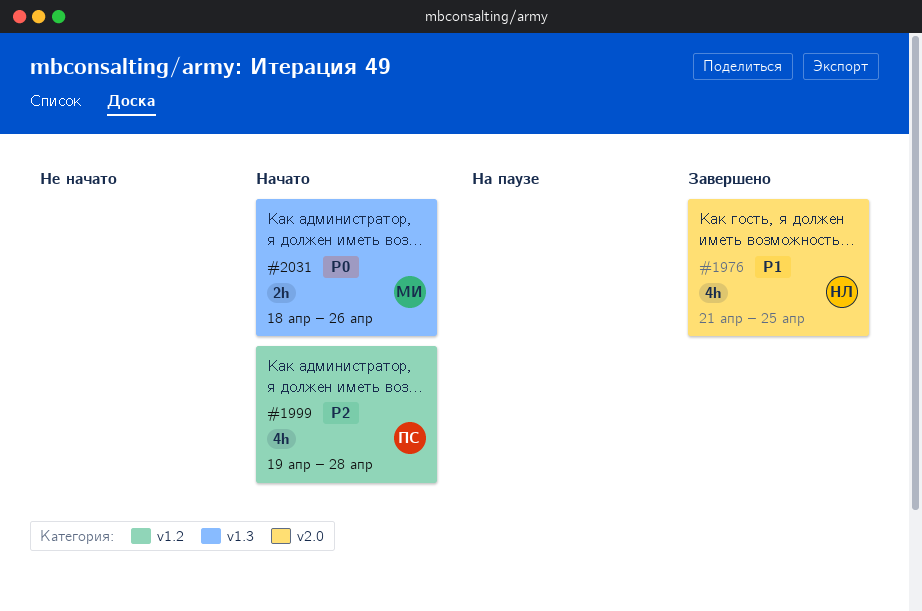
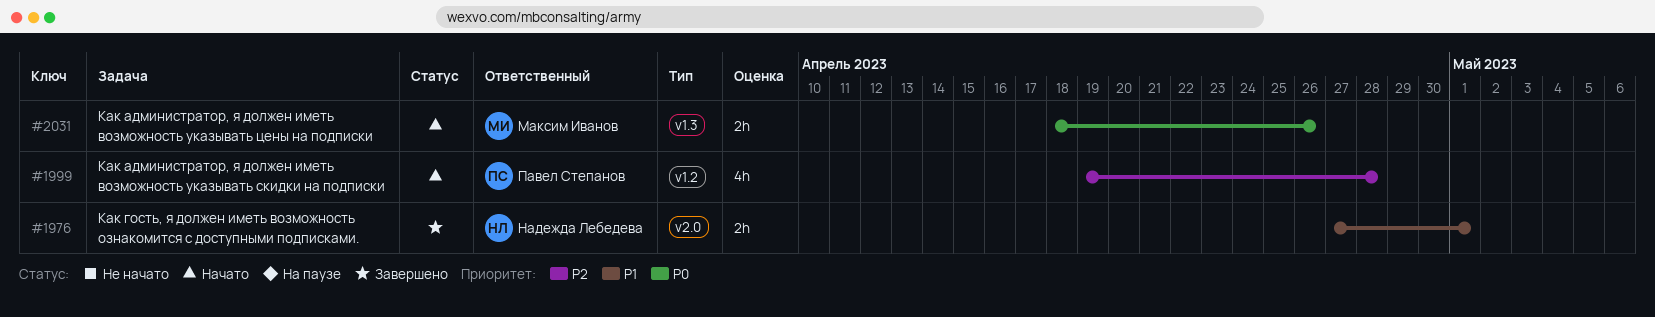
#1976, estimate: 4h -> 2h
#1976, start: Apr 21 -> Apr 27
#1976, due: Apr 25 -> May 1

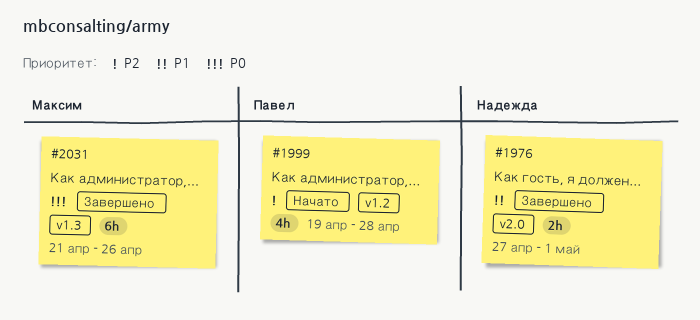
#2031, status: Начато -> Завершено
#2031, estimate: 2h -> 6h
#2031, start: Apr 18 -> Apr 21

